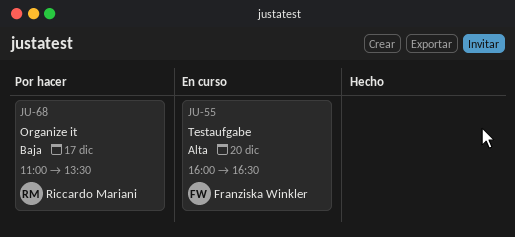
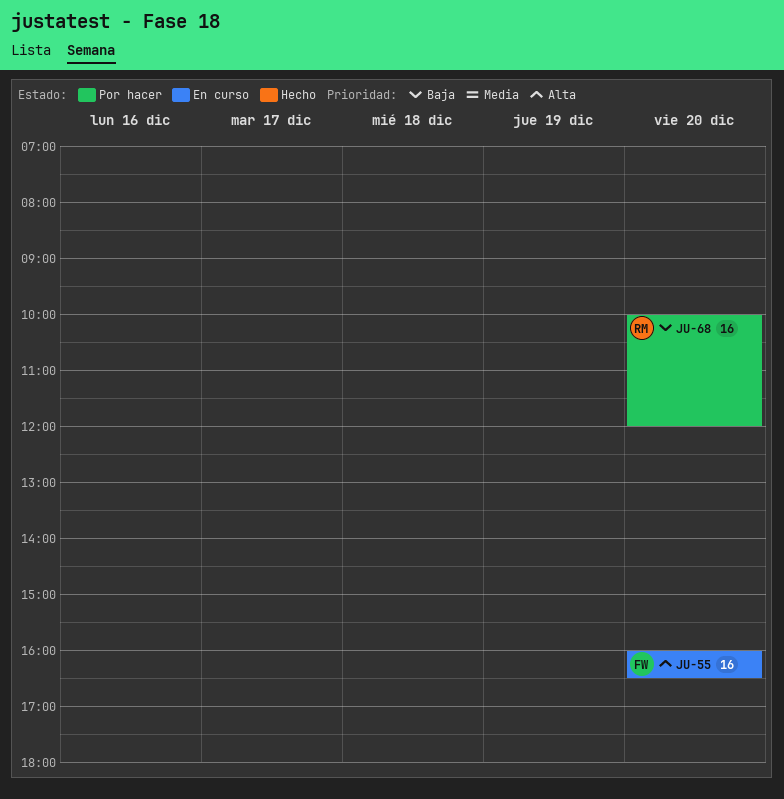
JU-68, day: Dec 17 -> Dec 20
JU-68, begins: 11:00 -> 10:00
JU-68, ends: 13:30 -> 12:00

